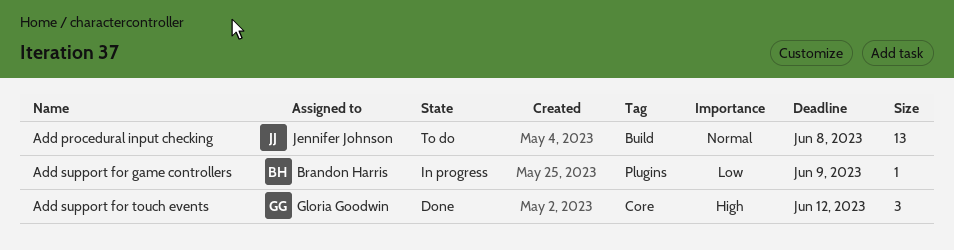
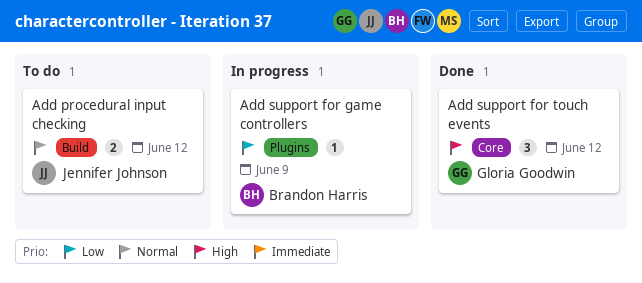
Add procedural input checking, estimate: 13 -> 2
Add procedural input checking, due: Jun 8 -> Jun 12

